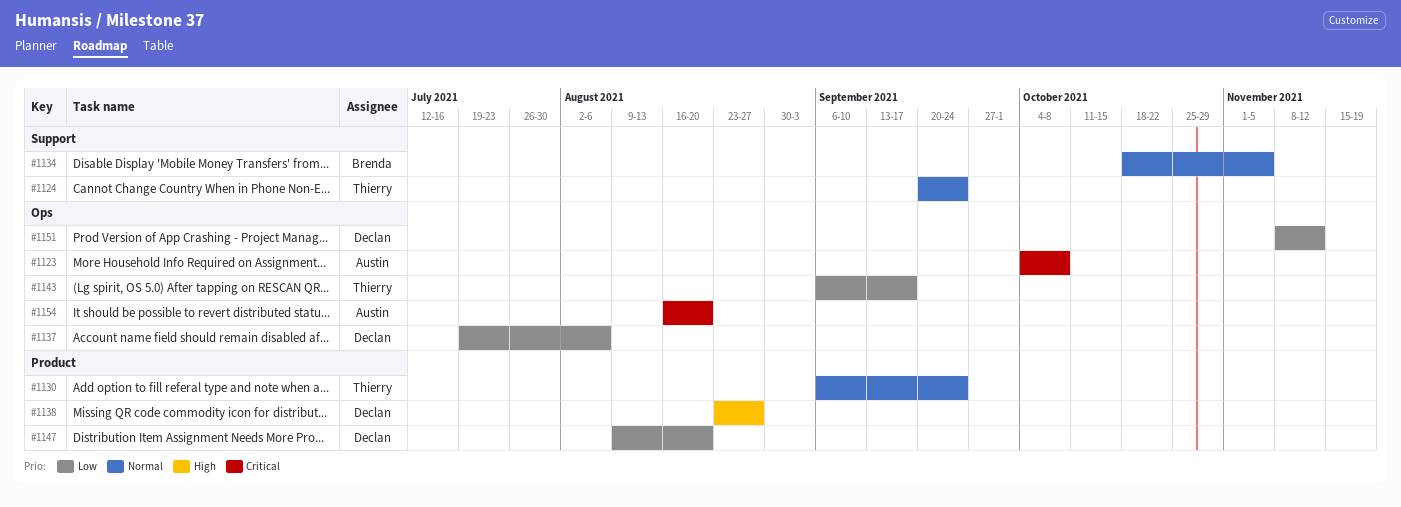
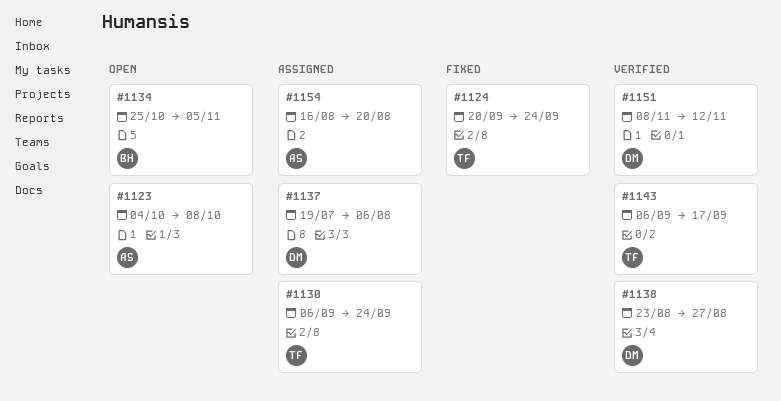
#1134, start: Oct 18 -> Oct 25
#1147: present -> none

